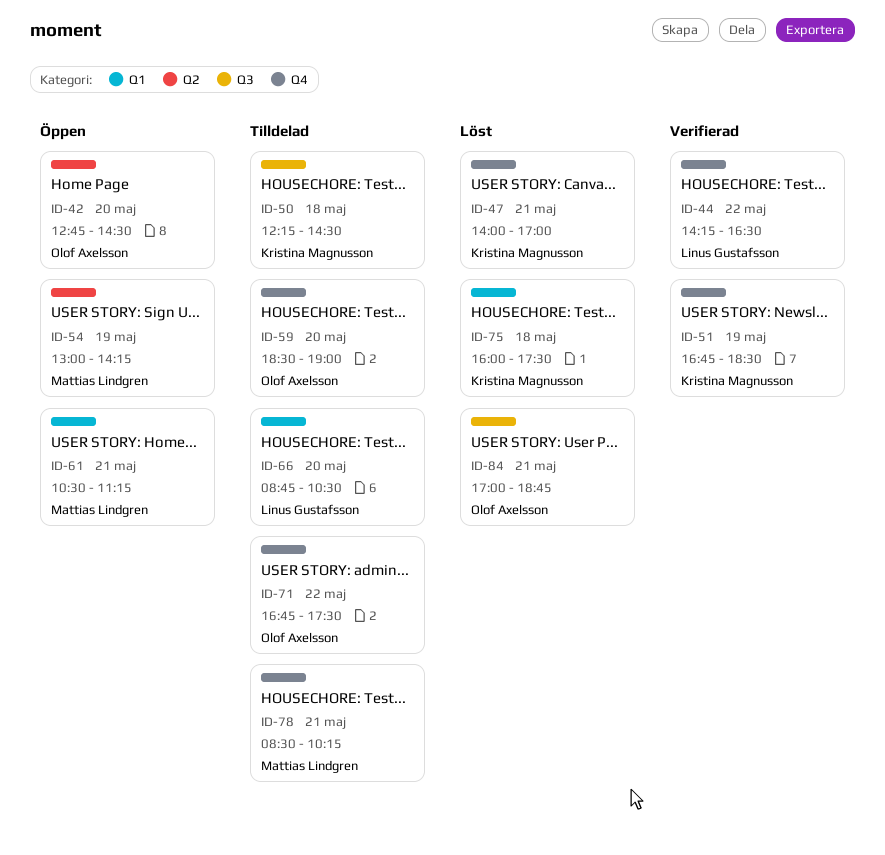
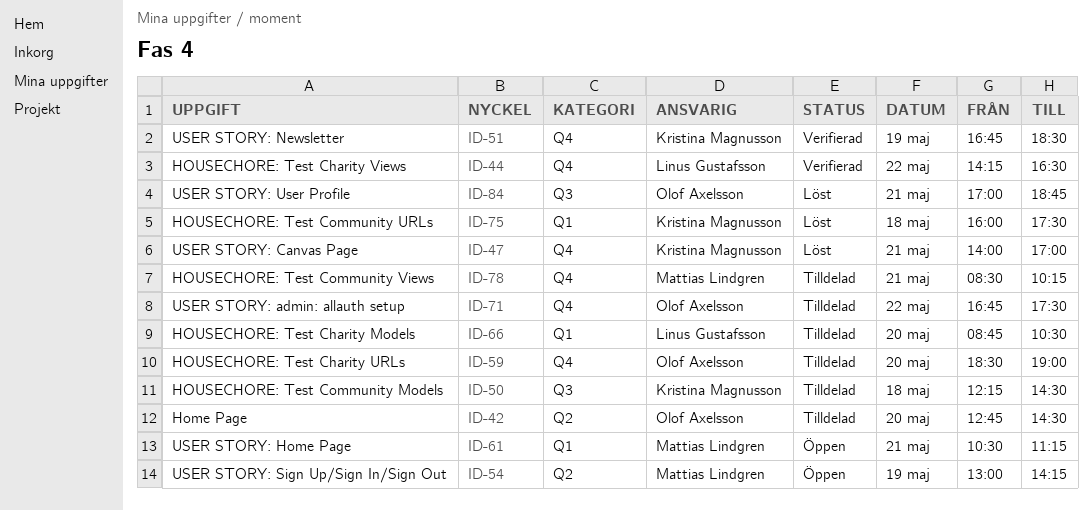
ID-42, status: Öppen -> Tilldelad

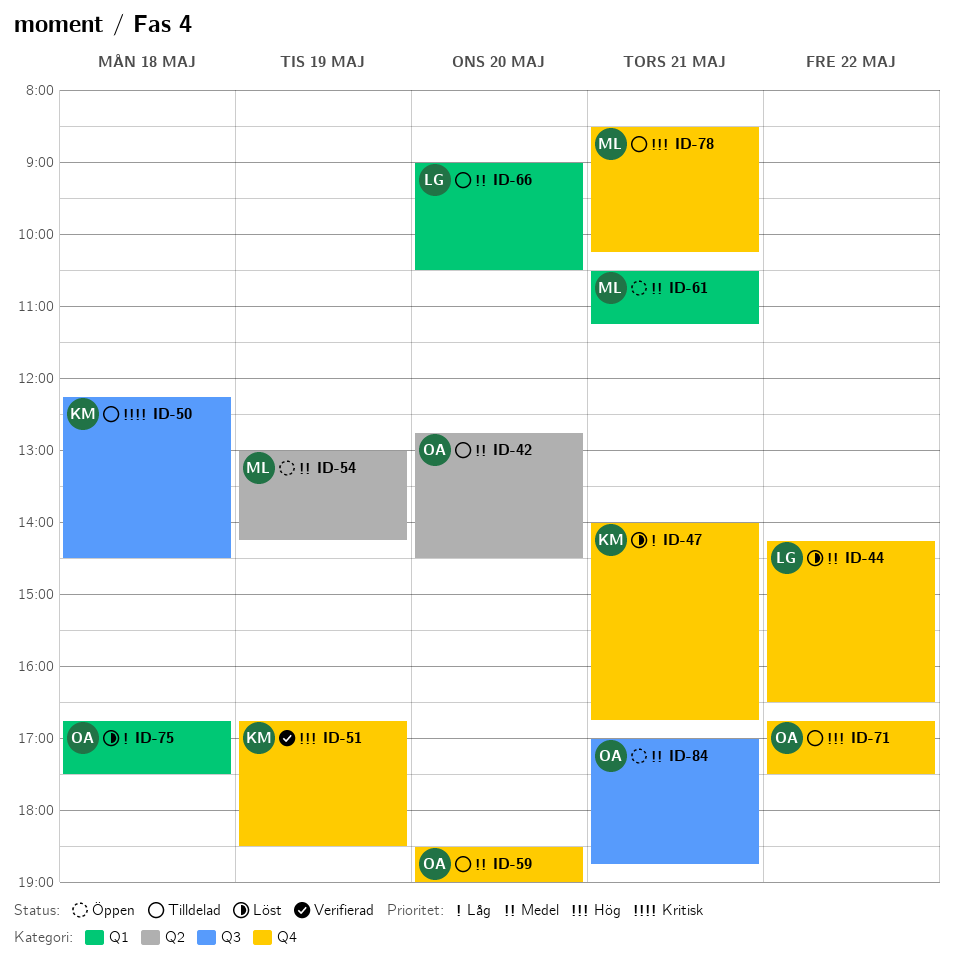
ID-44, status: Verifierad -> Löst
ID-47, ends: 17:00 -> 16:45
ID-66, begins: 08:45 -> 09:00
ID-75, owner: Kristina Magnusson -> Olof Axelsson
ID-75, begins: 16:00 -> 16:45
ID-84, status: Löst -> Öppen

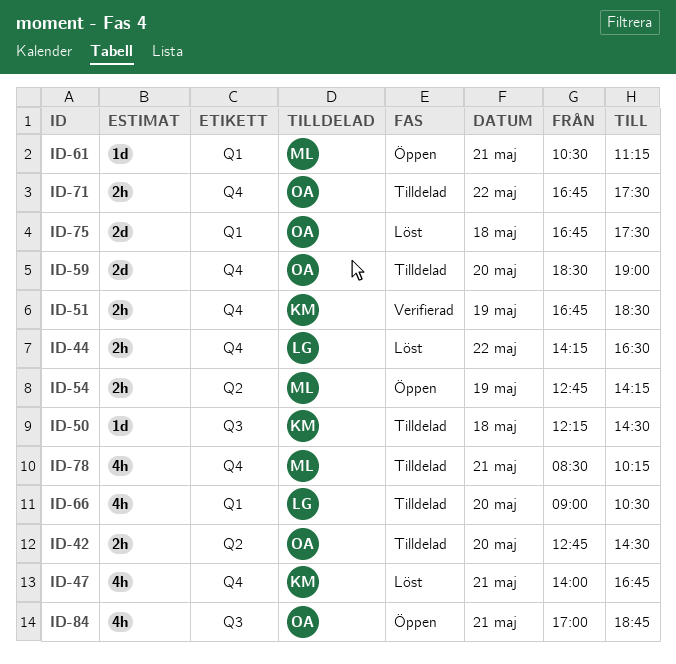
ID-54, begins: 13:00 -> 12:45

